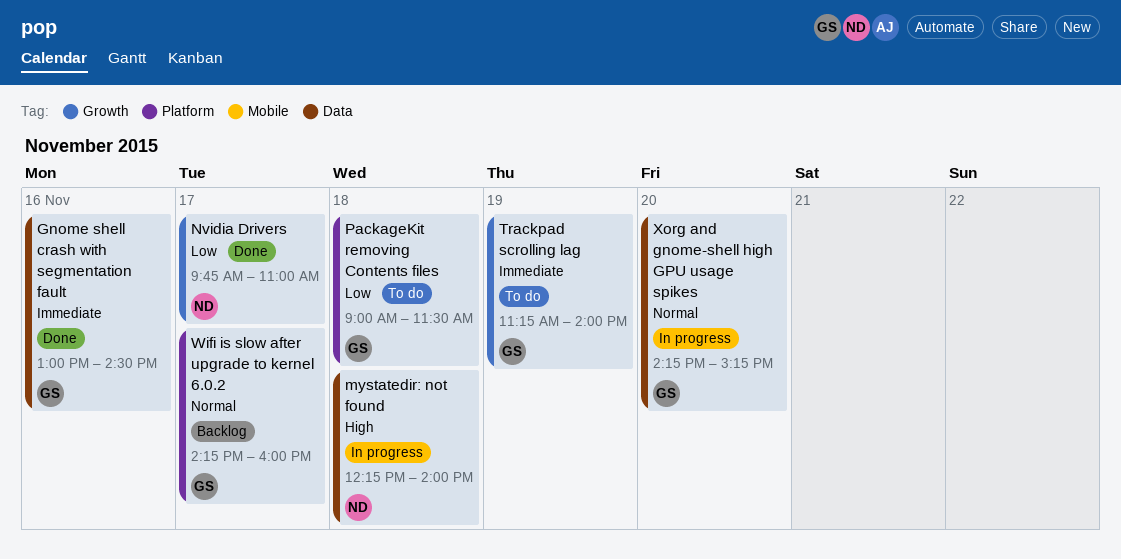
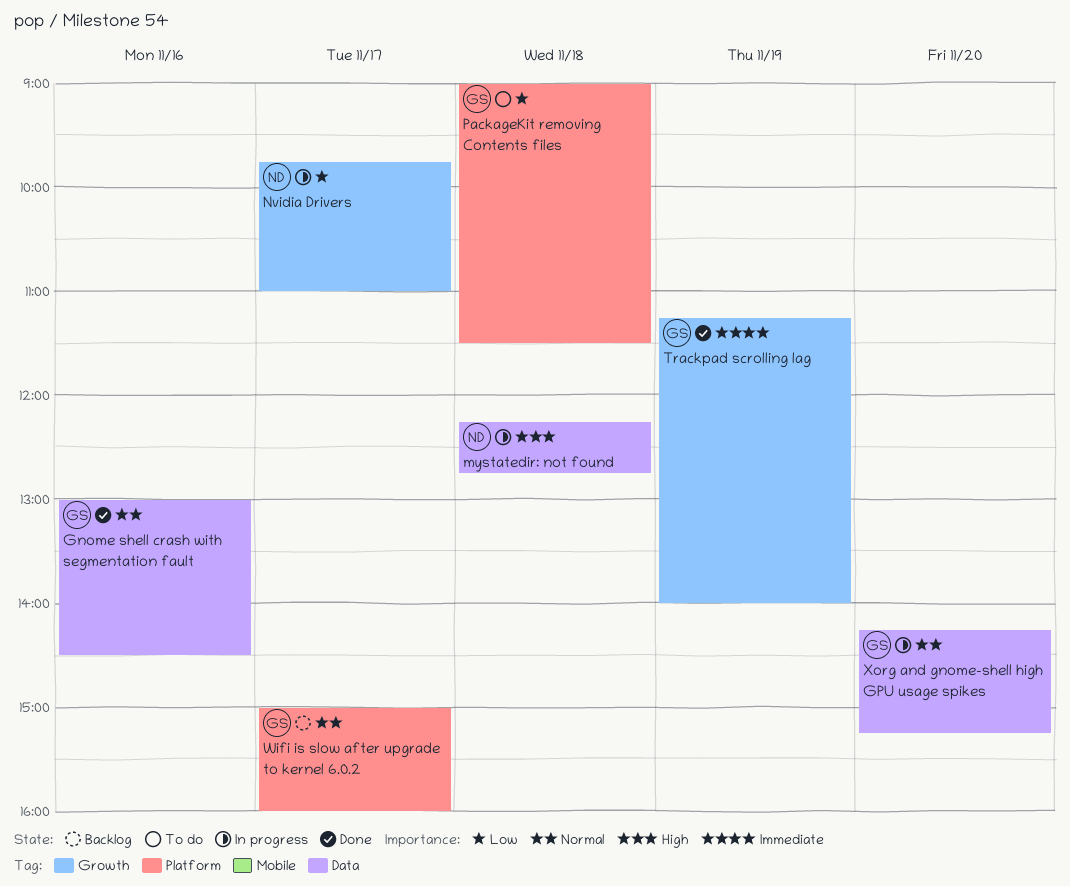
Gnome shell crash with segmentation fault, priority: Immediate -> Normal
mystatedir: not found, ends: 14:00 -> 12:45
Nvidia Drivers, status: Done -> In progress
Trackpad scrolling lag, status: To do -> Done
Wifi is slow after upgrade to kernel 6.0.2, begins: 14:15 -> 15:00

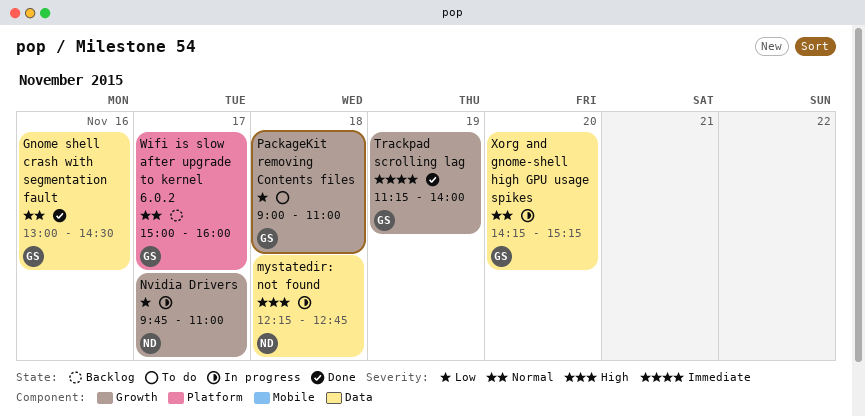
PackageKit removing Contents files, label: Platform -> Growth
PackageKit removing Contents files, ends: 11:30 -> 11:00

